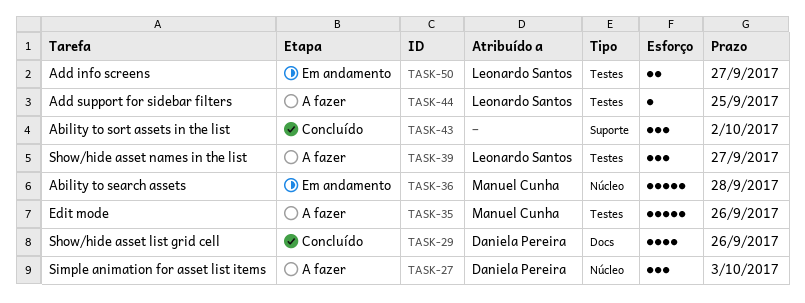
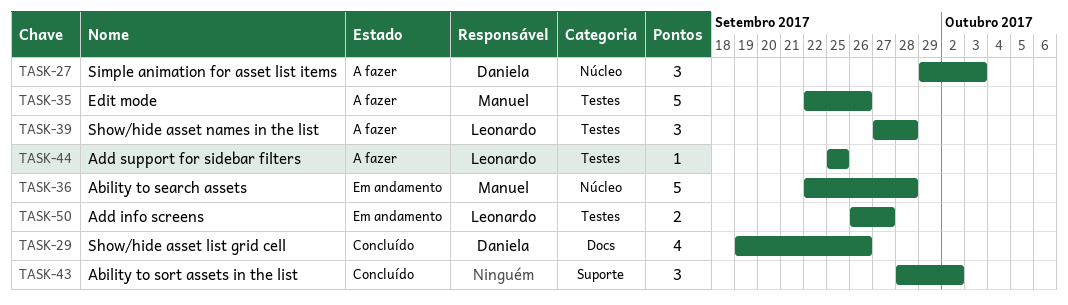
TASK-39, due: Sep 27 -> Sep 28

